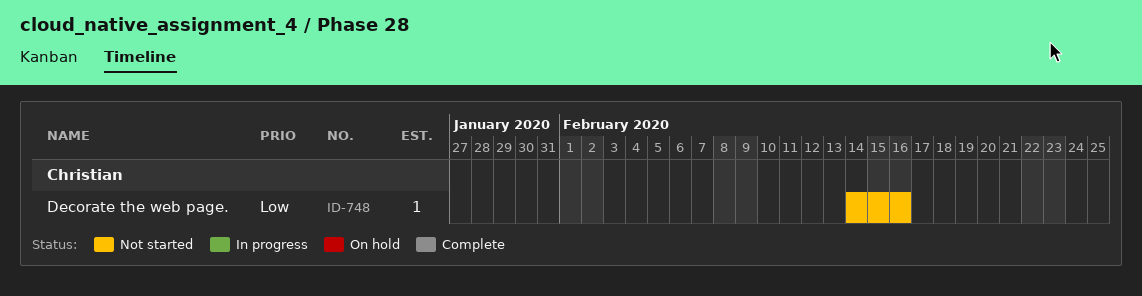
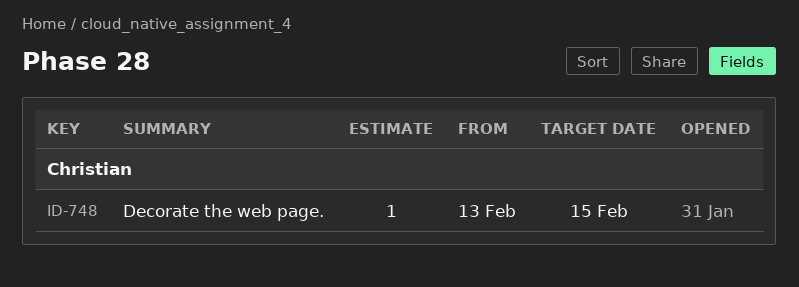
ID-748, start: Feb 14 -> Feb 13
ID-748, due: Feb 16 -> Feb 15

